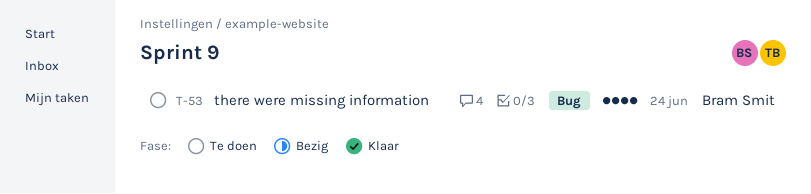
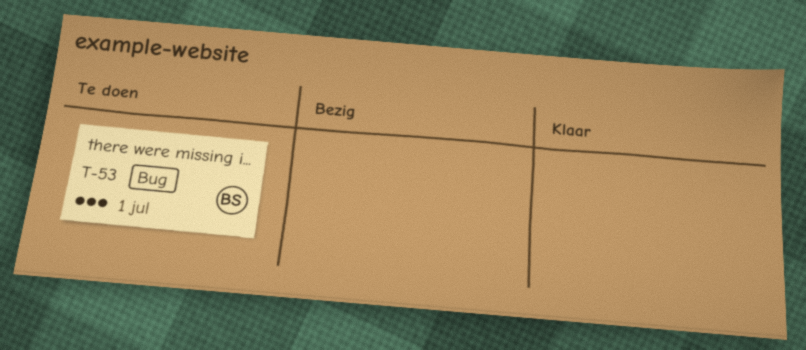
T-53, estimate: 4 -> 3
T-53, due: Jun 24 -> Jul 1

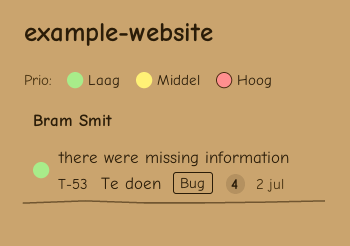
T-53, estimate: 3 -> 4
T-53, due: Jul 1 -> Jul 2

